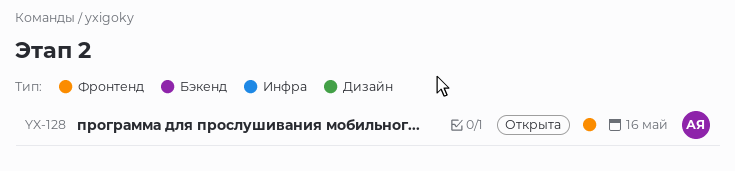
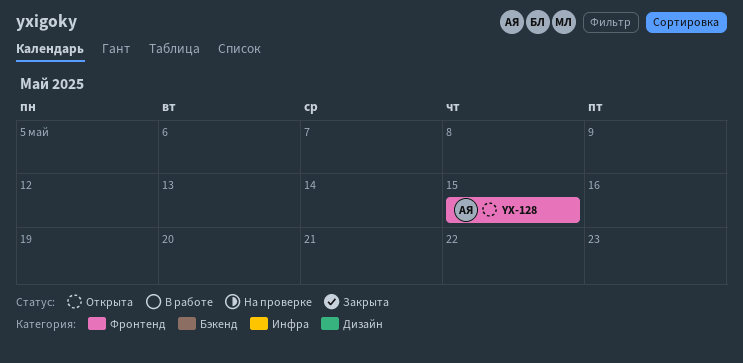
YX-128, due: May 16 -> May 15

